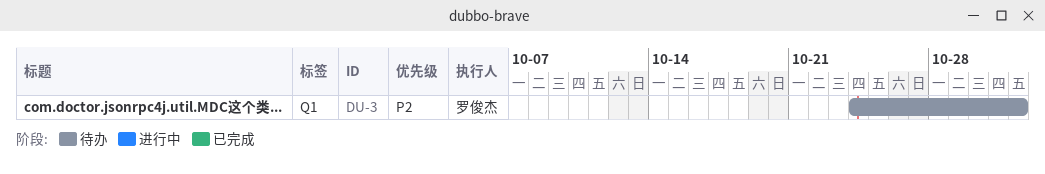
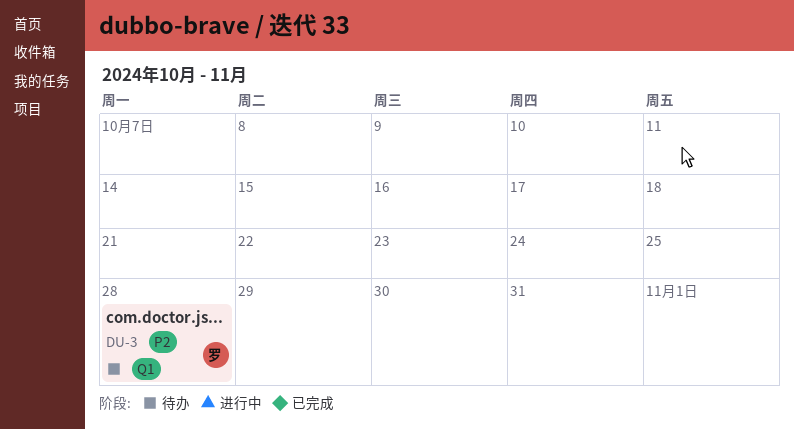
DU-3, due: Nov 1 -> Oct 28

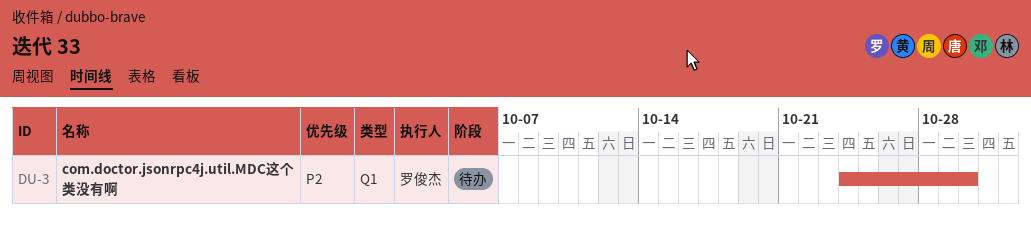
DU-3, due: Oct 28 -> Oct 30

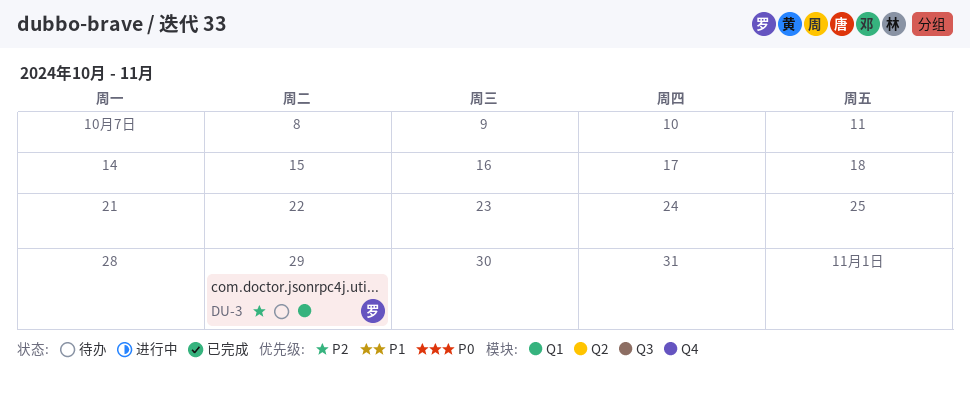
DU-3, due: Oct 30 -> Oct 29

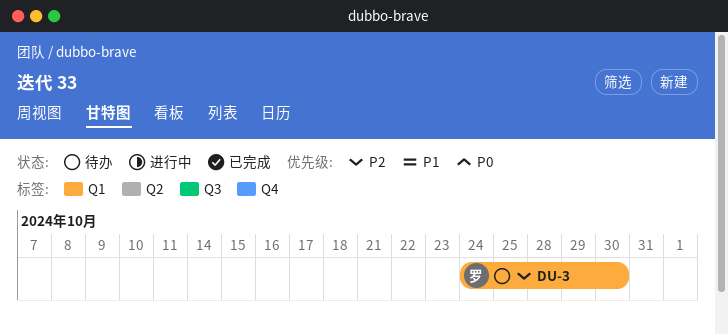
DU-3, due: Oct 29 -> Oct 30

